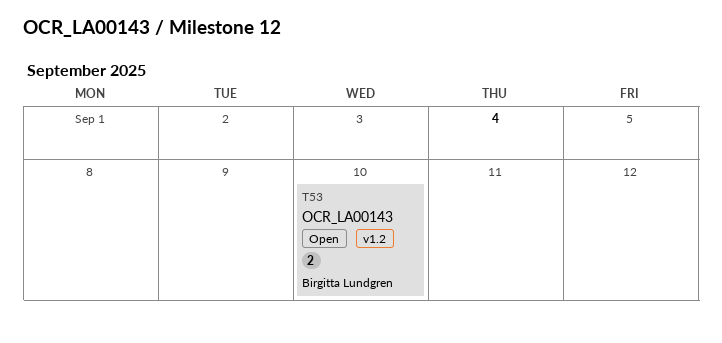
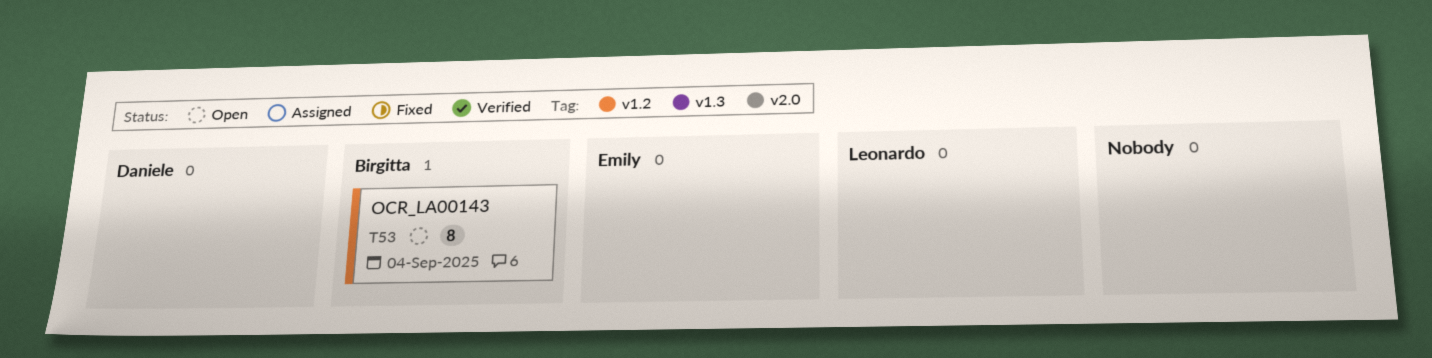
T53, estimate: 2 -> 8
T53, due: Sep 10 -> Sep 4

